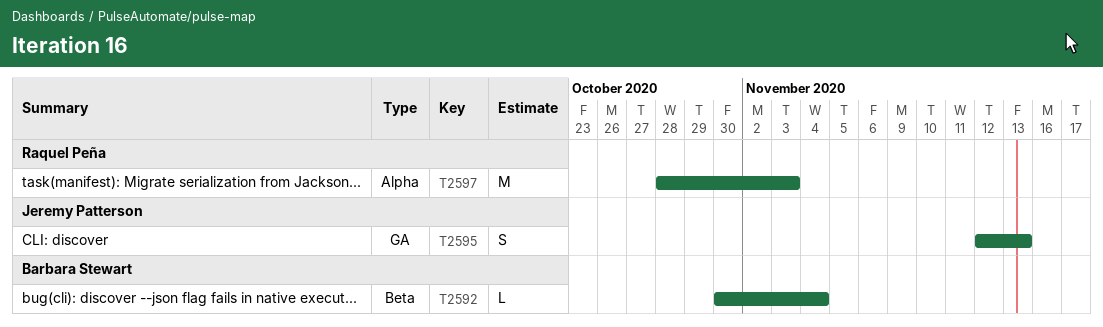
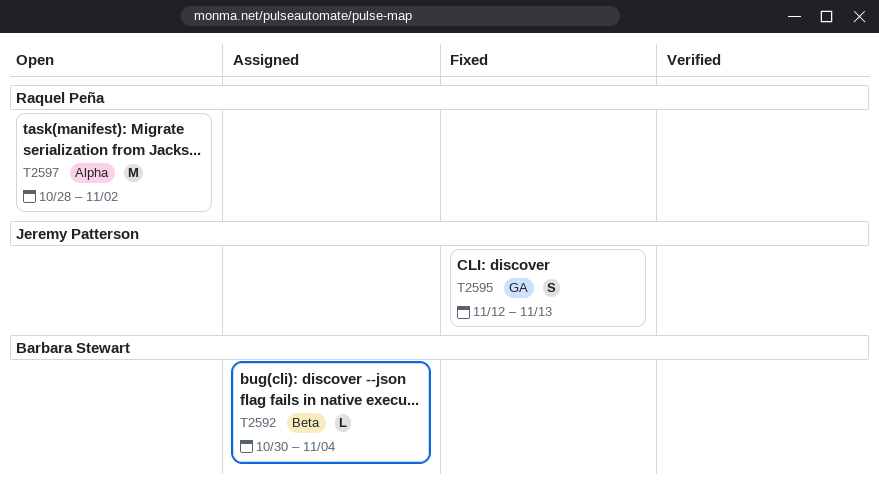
T2597, due: Nov 3 -> Nov 2

